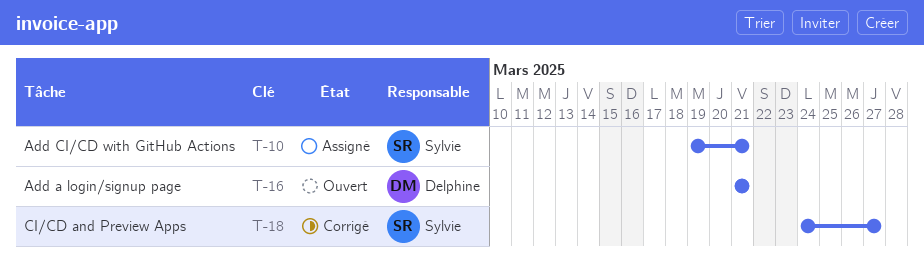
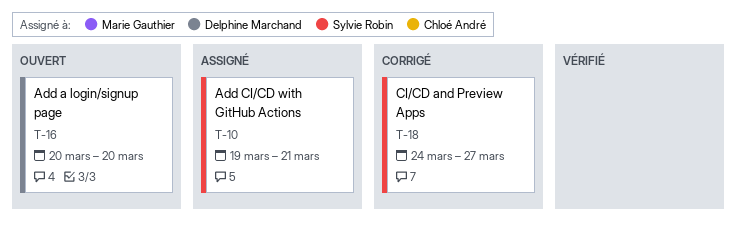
T-16, start: Mar 21 -> Mar 20
T-16, due: Mar 21 -> Mar 20

